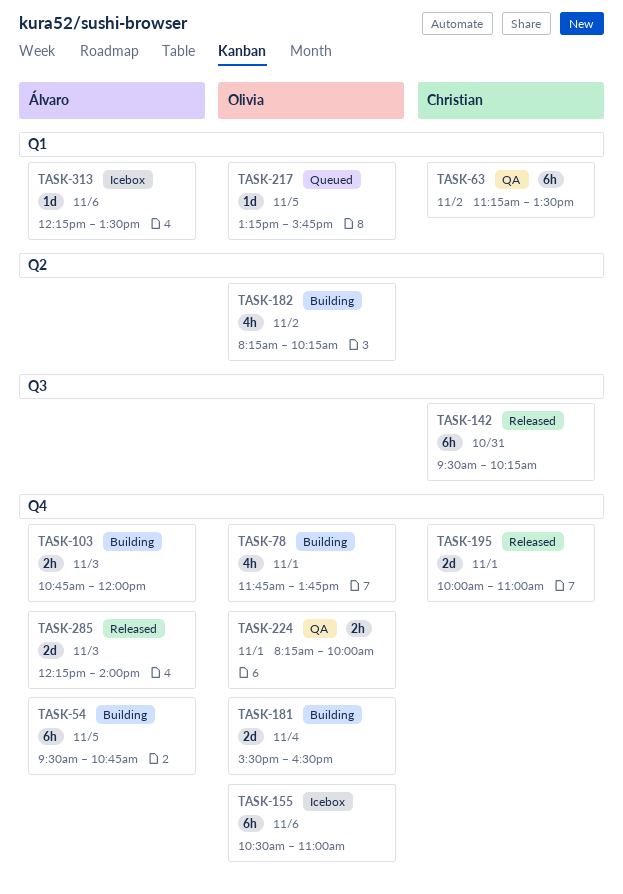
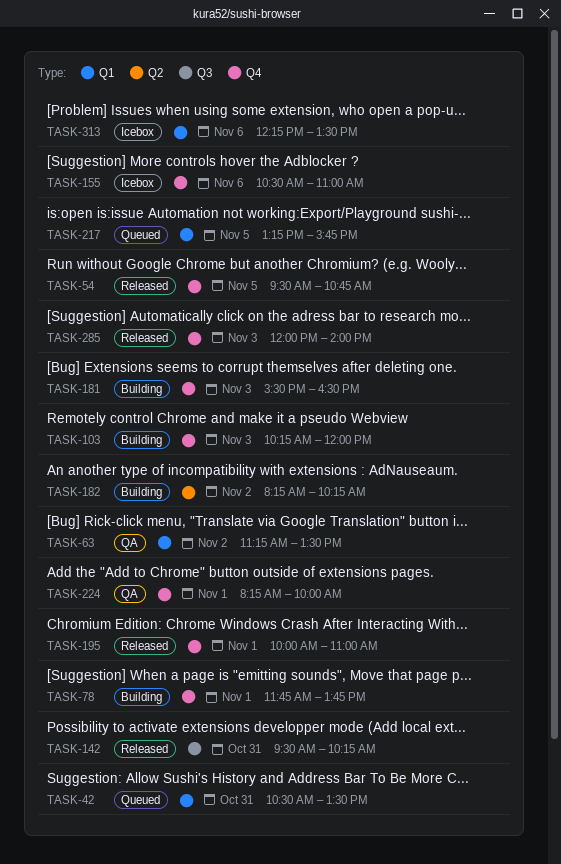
TASK-42: none -> present
TASK-54, status: Building -> Released
TASK-103, begins: 10:45 -> 10:15
TASK-181, day: Nov 4 -> Nov 3
TASK-285, begins: 12:15 -> 12:00

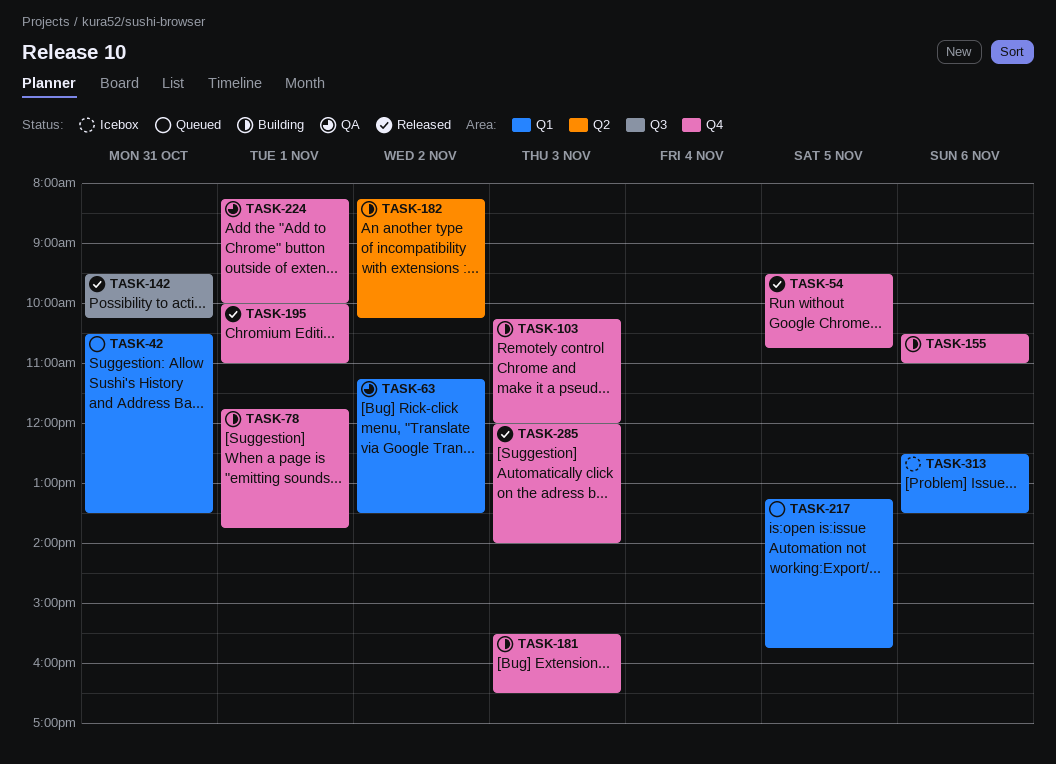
TASK-155, status: Icebox -> Building
TASK-313, begins: 12:15 -> 12:30

